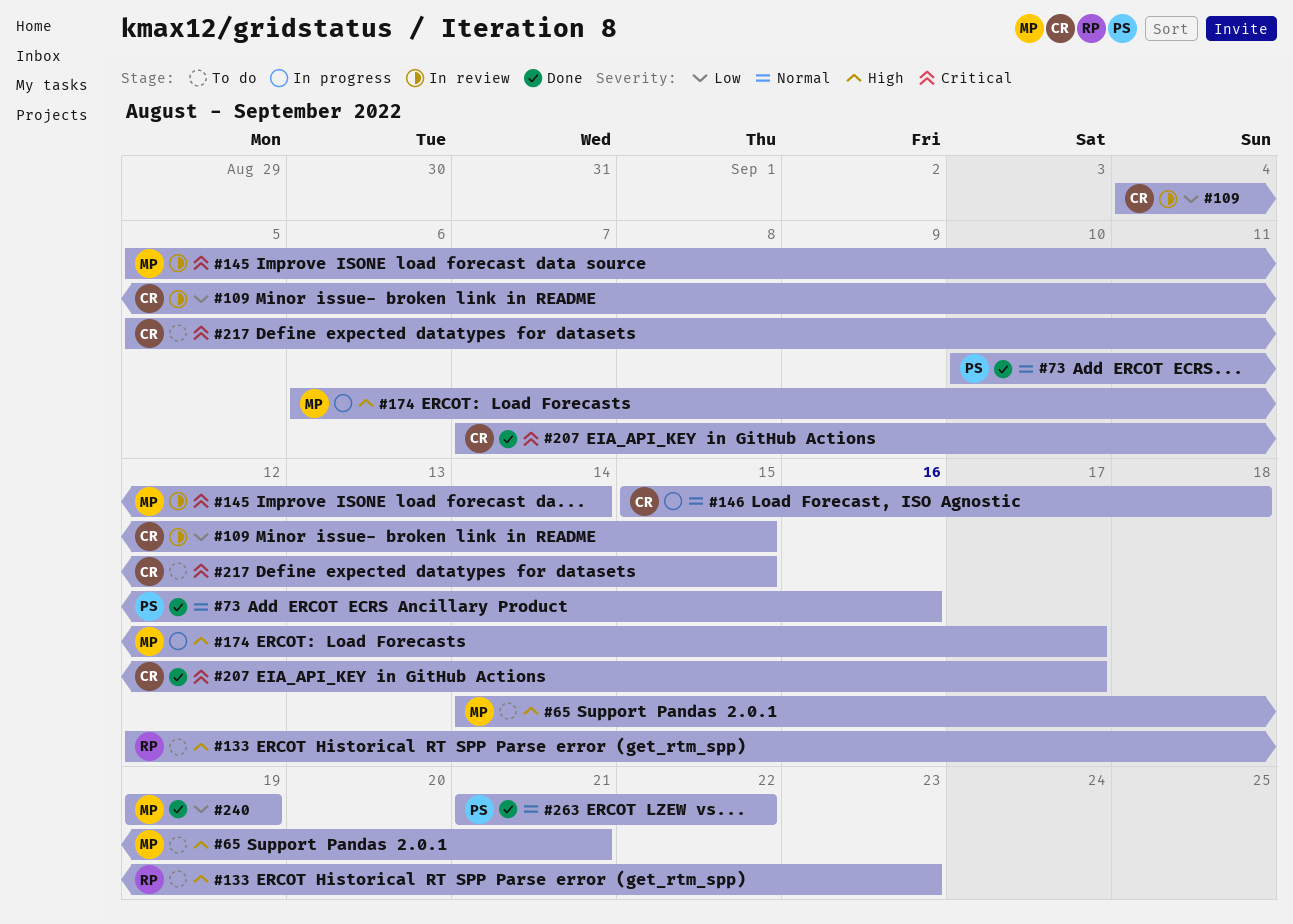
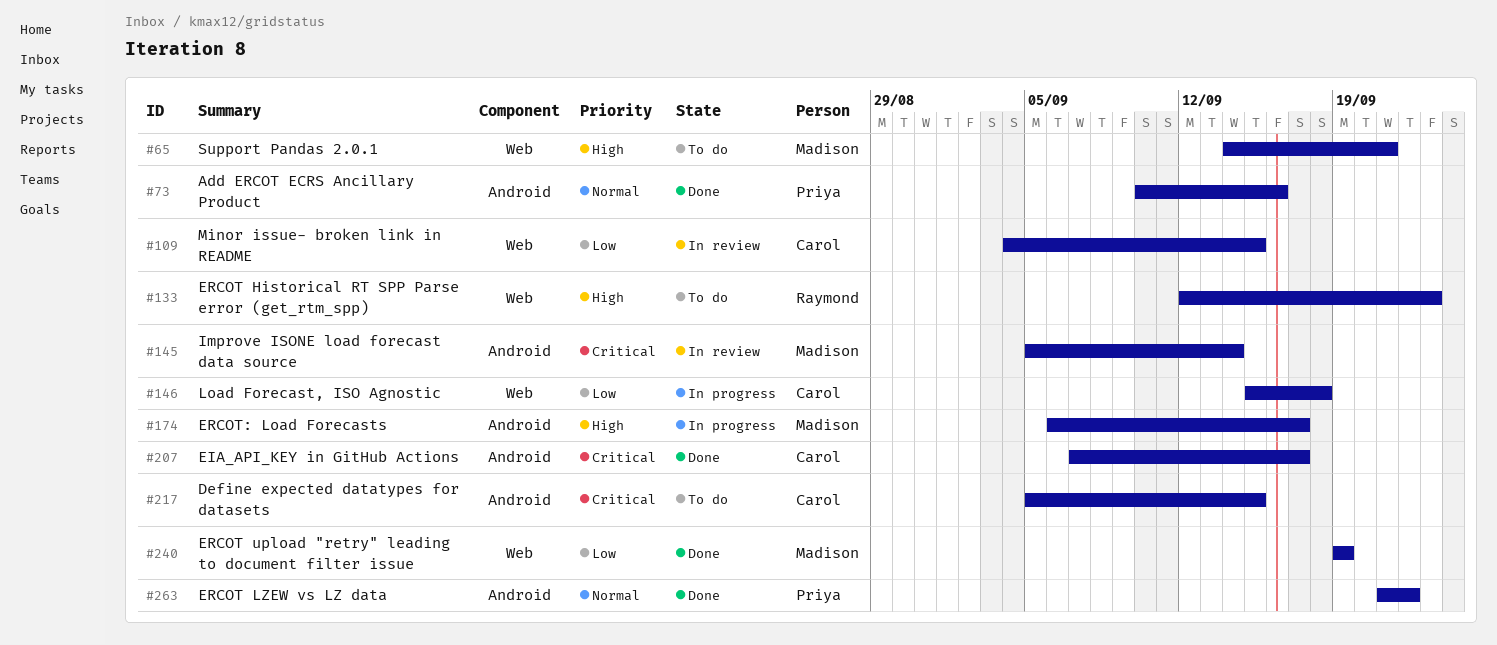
#146, priority: Normal -> Low

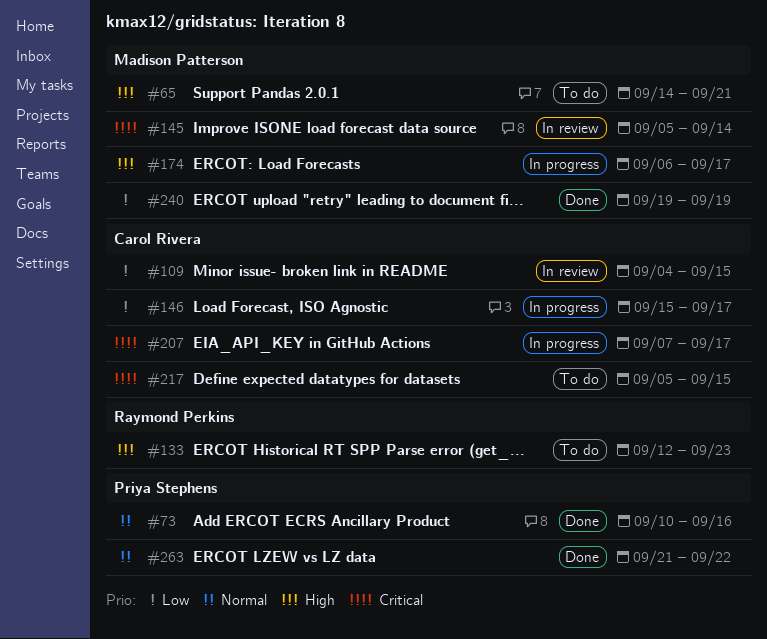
#146, due: Sep 18 -> Sep 17
#207, status: Done -> In progress

